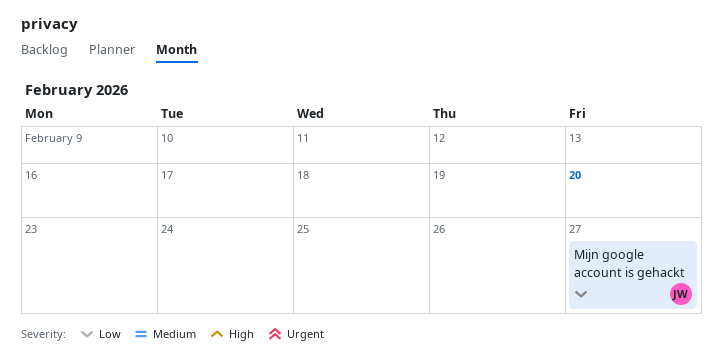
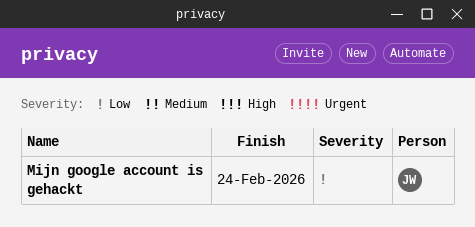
Mijn google account is gehackt, due: Feb 27 -> Feb 24

